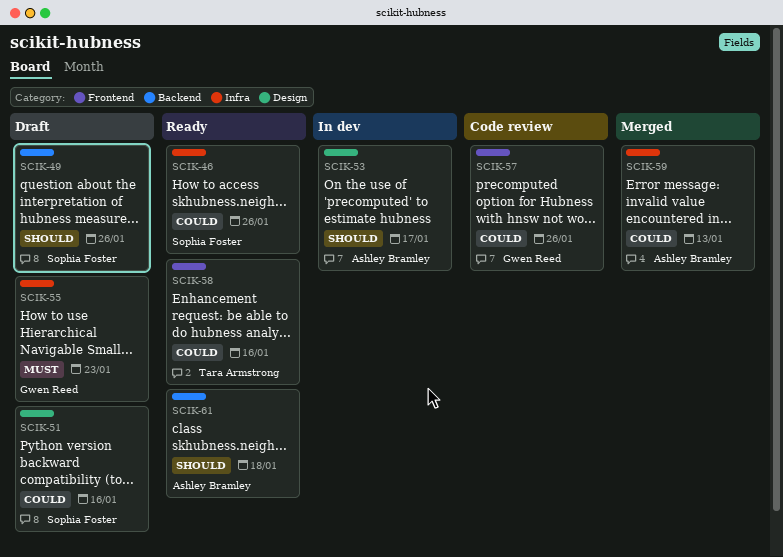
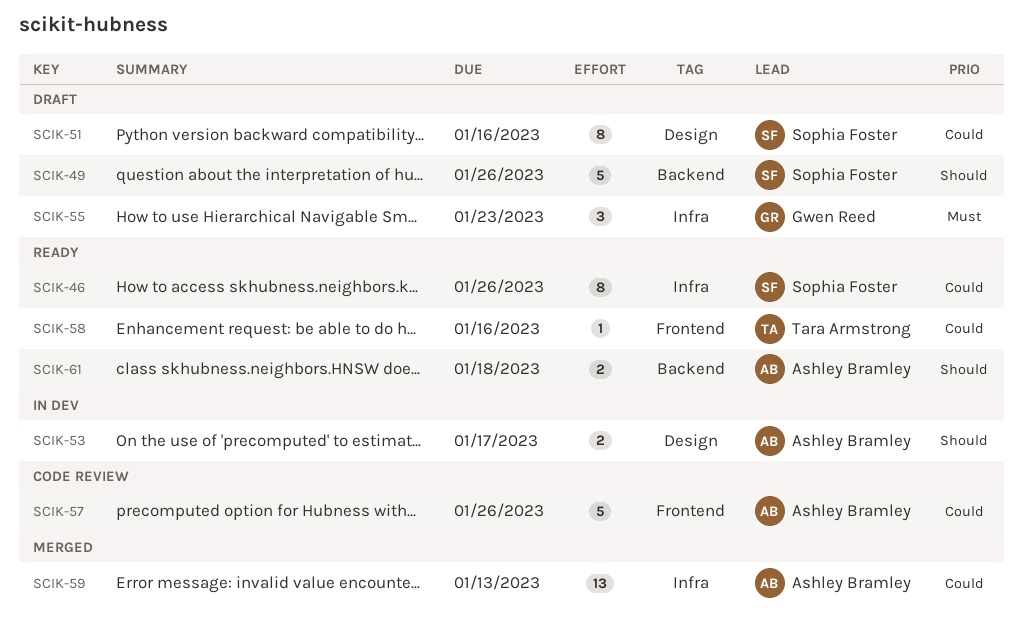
SCIK-57, owner: Gwen Reed -> Ashley Bramley

